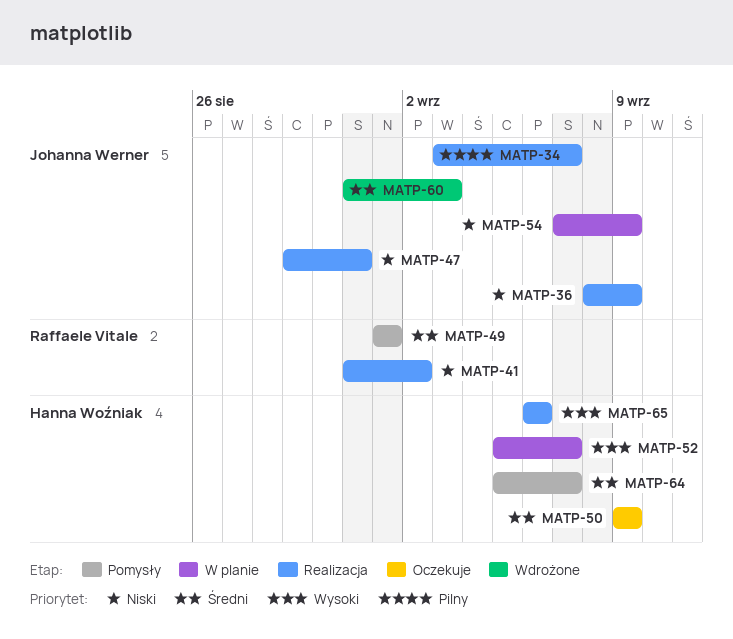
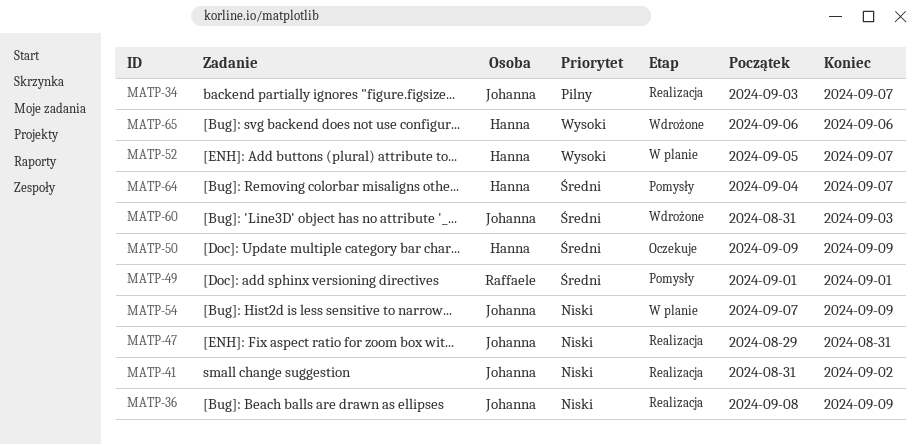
MATP-41, owner: Raffaele Vitale -> Johanna Werner
MATP-64, start: Sep 5 -> Sep 4
MATP-65, status: Realizacja -> Wdrożone

